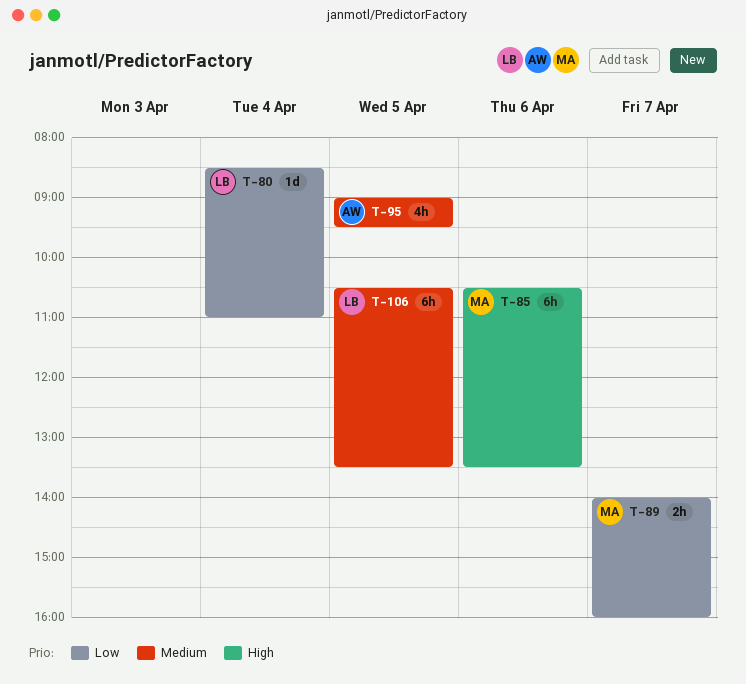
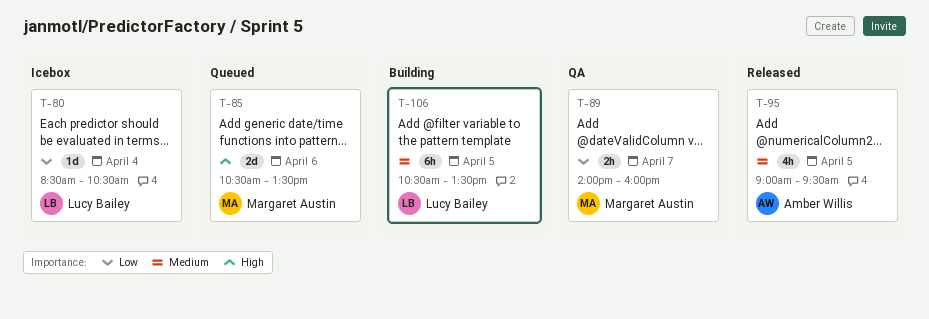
T-80, ends: 11:00 -> 10:30
T-85, estimate: 6h -> 2d

